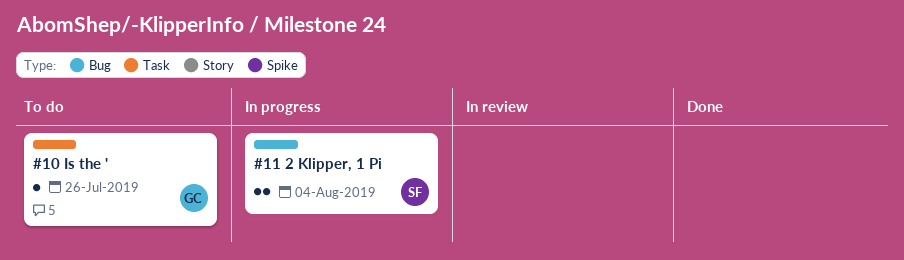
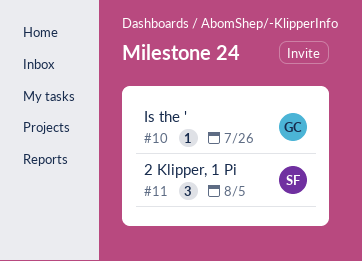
#11, estimate: 2 -> 3
#11, due: Aug 4 -> Aug 5

